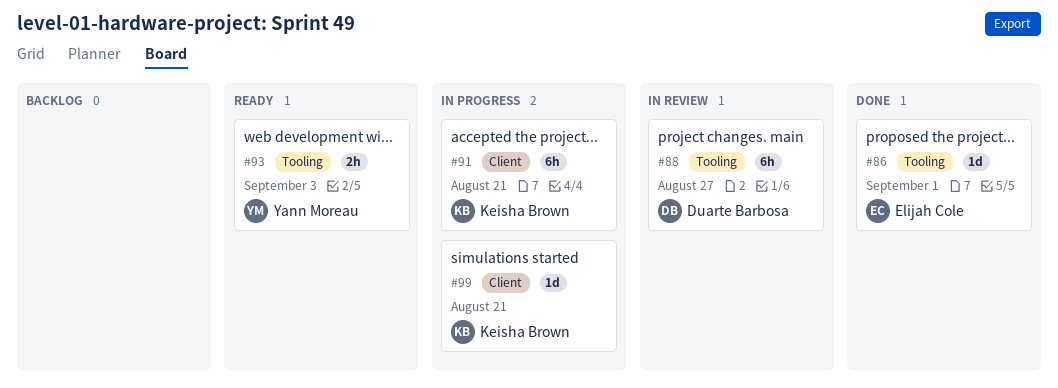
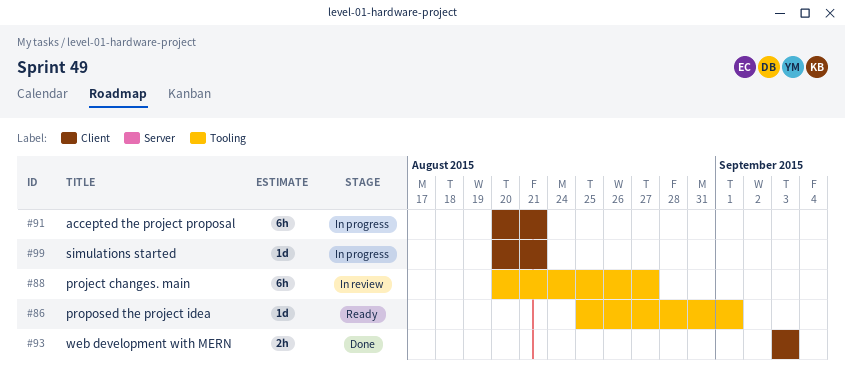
#86, status: Done -> Ready
#93, status: Ready -> Done
#93, label: Tooling -> Client

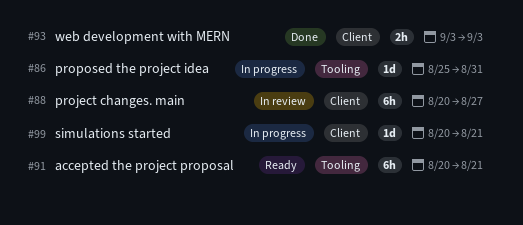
#86, status: Ready -> In progress
#86, due: Sep 1 -> Aug 31
#88, label: Tooling -> Client
#91, status: In progress -> Ready
#91, label: Client -> Tooling

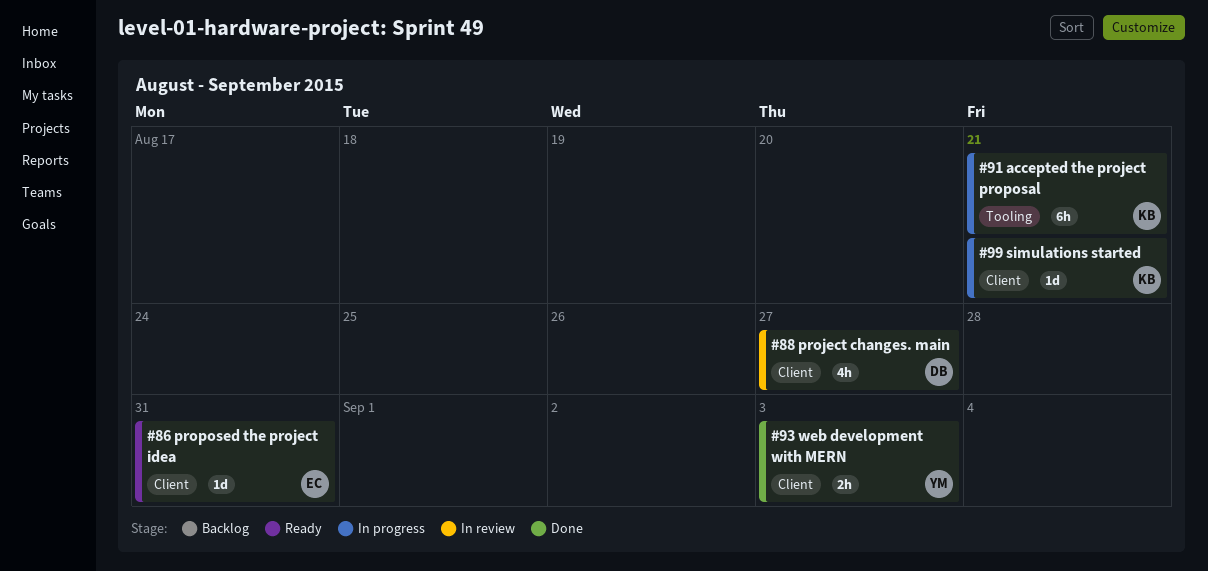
#86, status: In progress -> Ready
#86, label: Tooling -> Client
#88, estimate: 6h -> 4h
#91, status: Ready -> In progress

